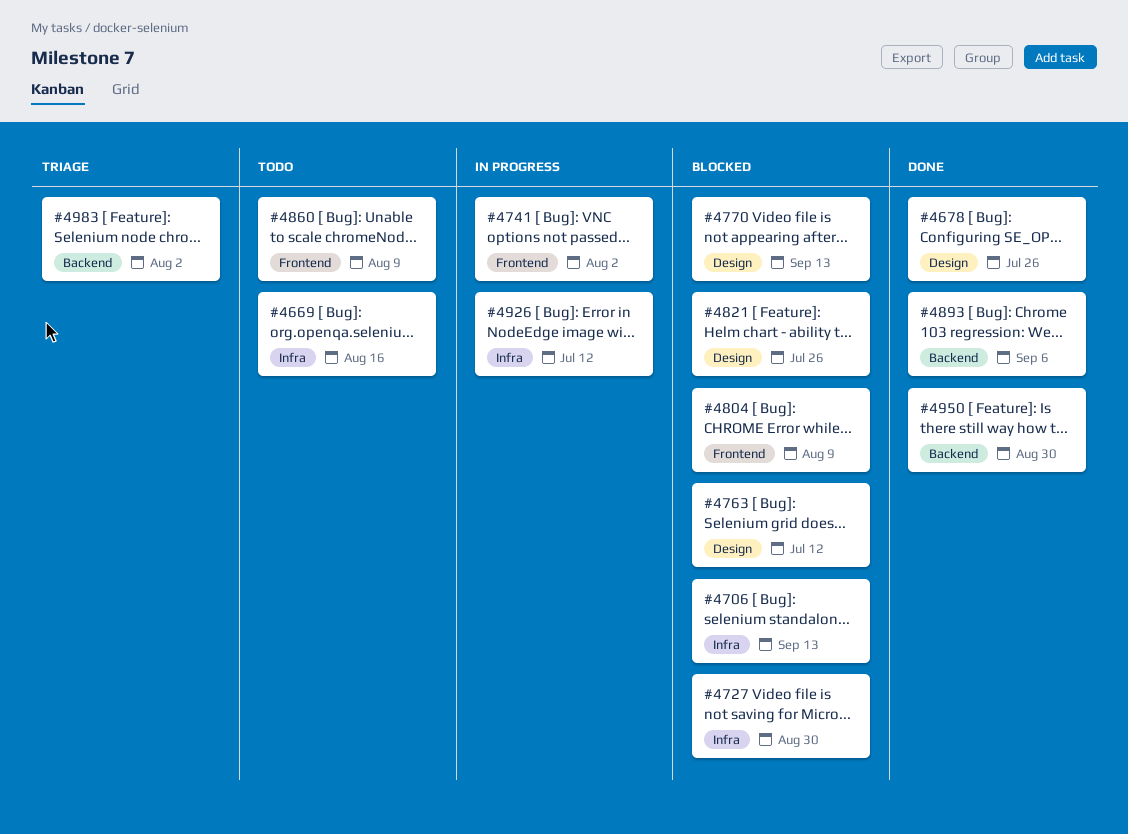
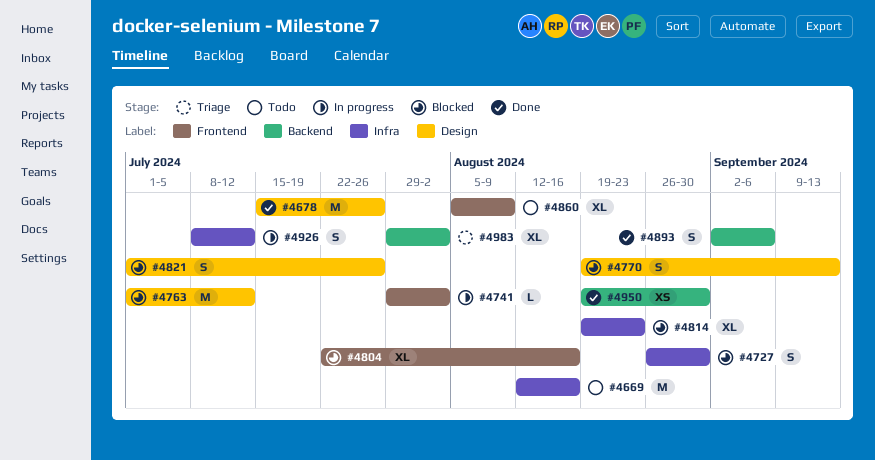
#4706: present -> none
#4804, due: Aug 9 -> Aug 16
#4814: none -> present

